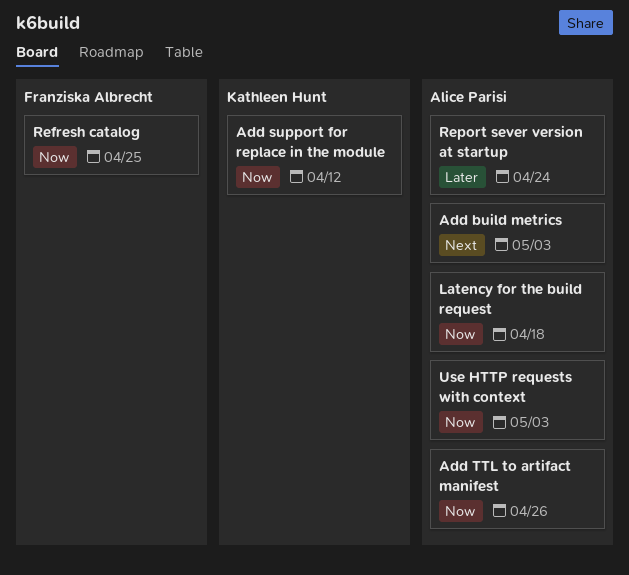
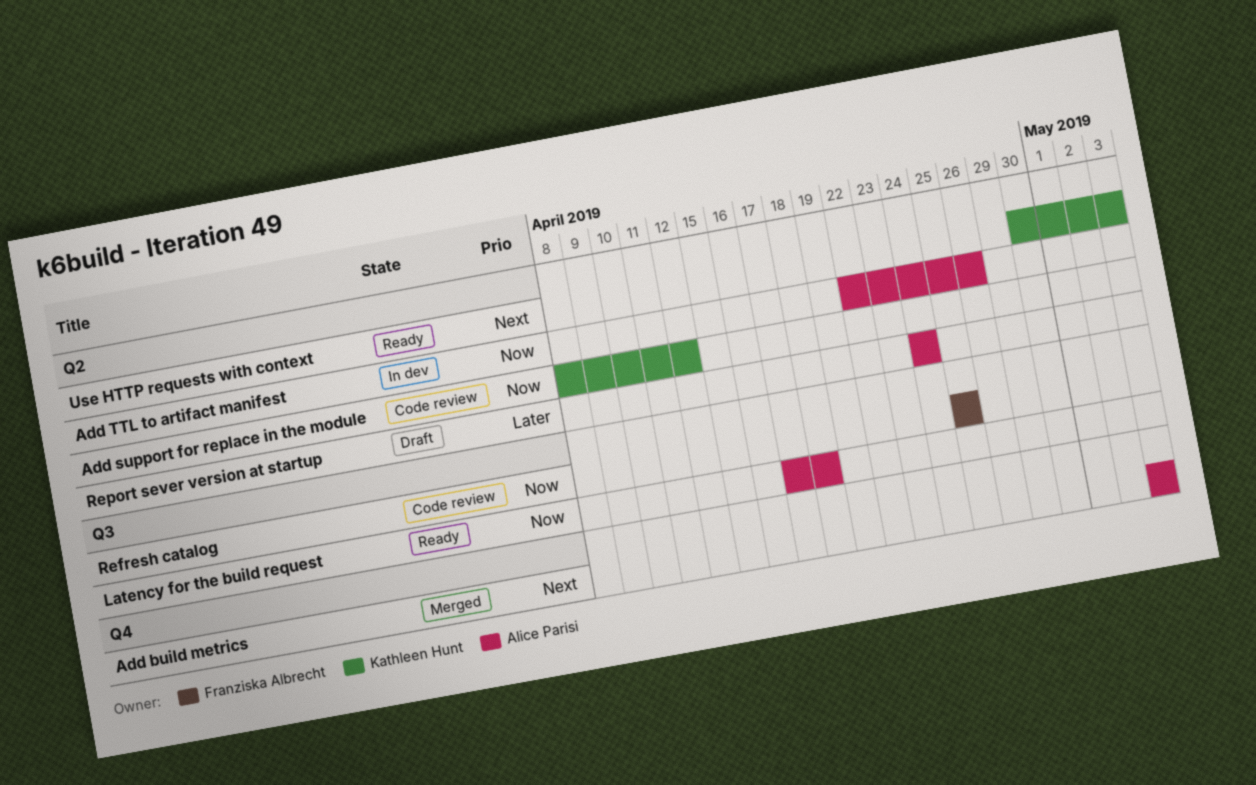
Use HTTP requests with context, owner: Alice Parisi -> Kathleen Hunt
Use HTTP requests with context, priority: Now -> Next

